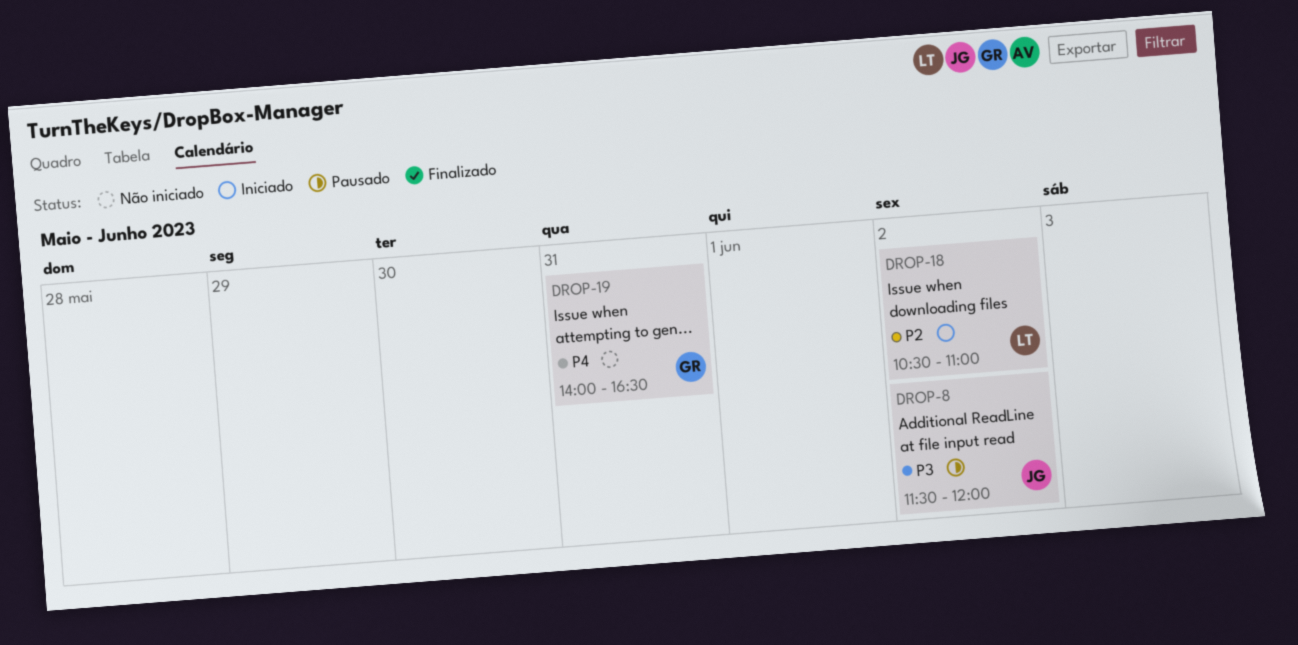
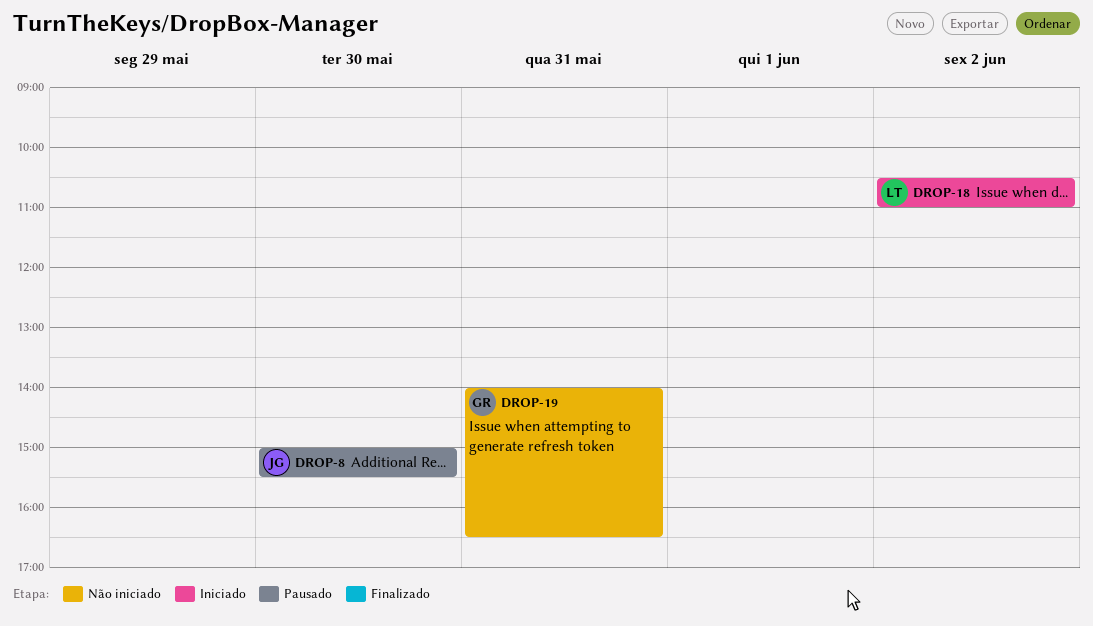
DROP-8, day: Jun 2 -> May 30
DROP-8, begins: 11:30 -> 15:00
DROP-8, ends: 12:00 -> 15:30

